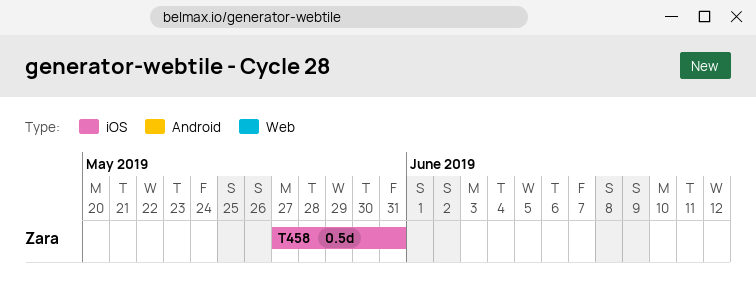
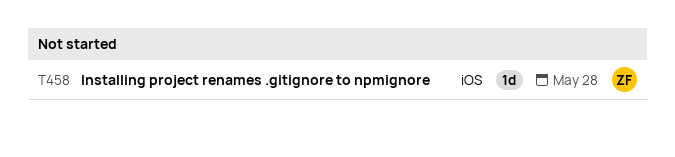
T458, estimate: 0.5d -> 1d
T458, due: May 31 -> May 28

